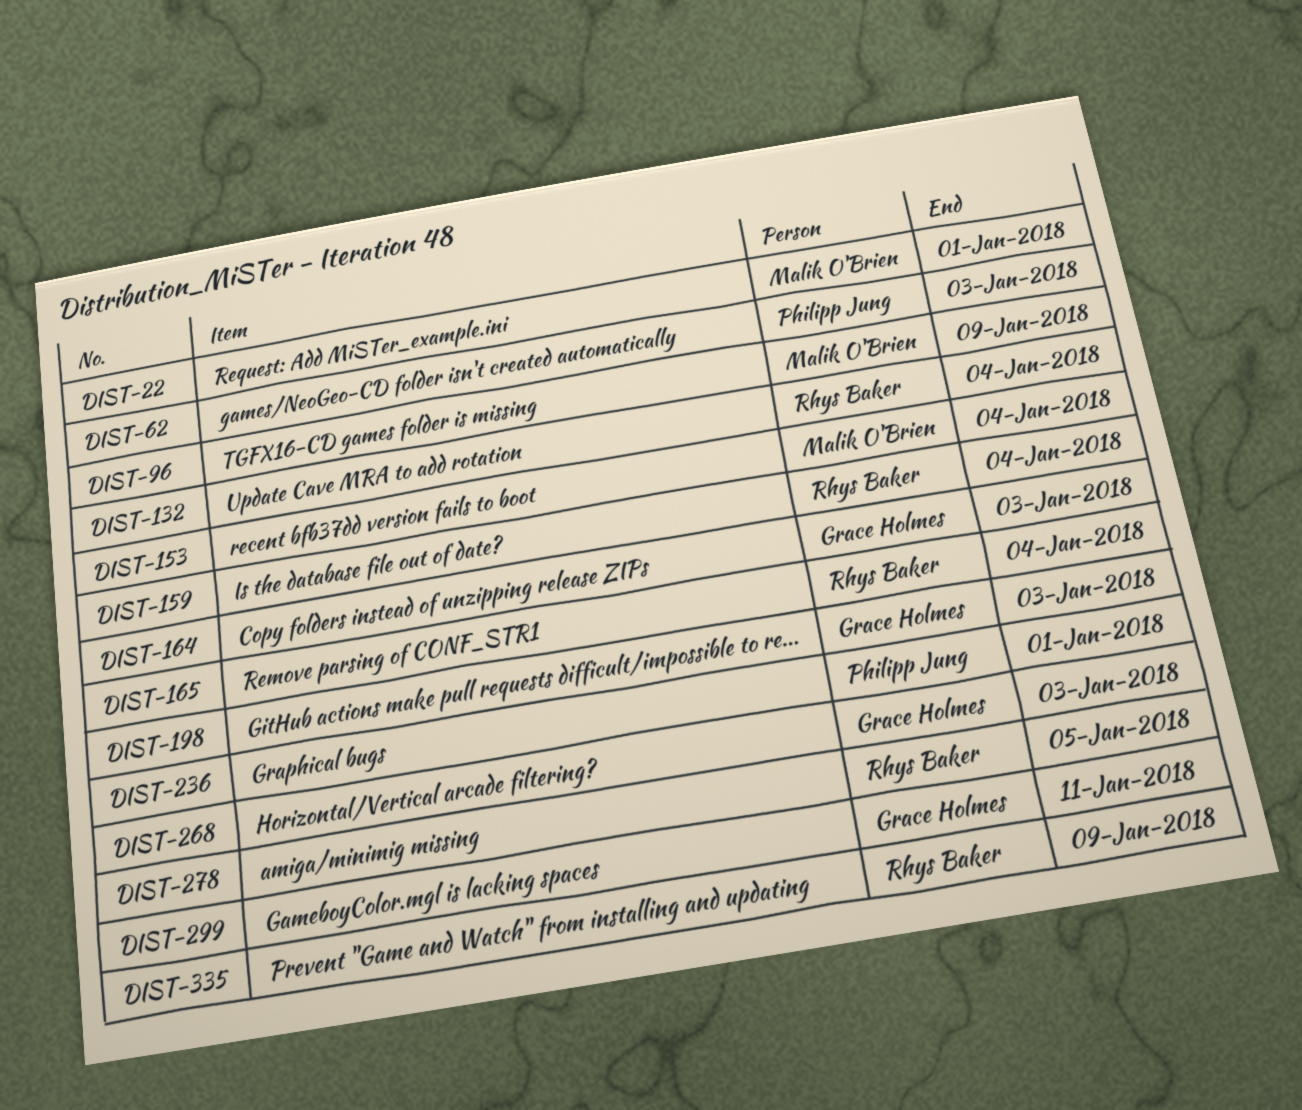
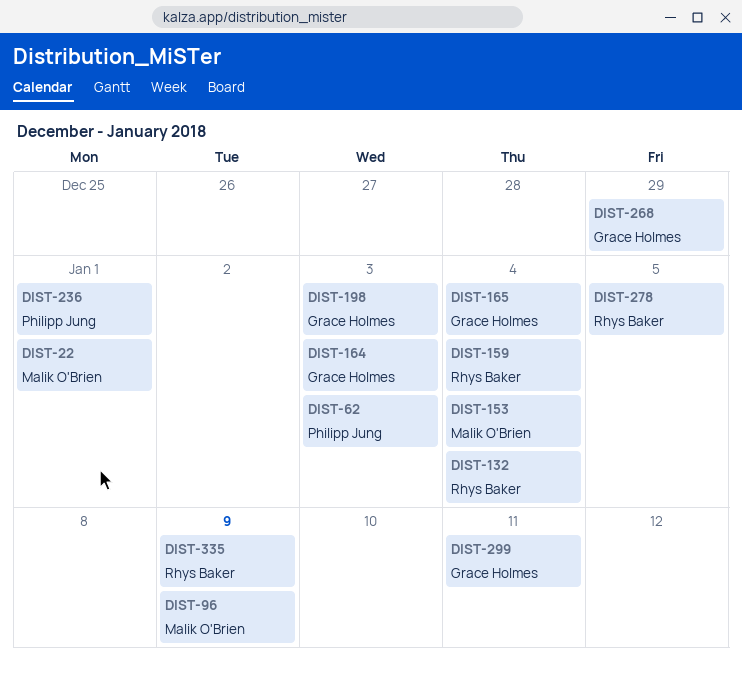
DIST-165, owner: Rhys Baker -> Grace Holmes
DIST-268, due: Jan 3 -> Dec 29

